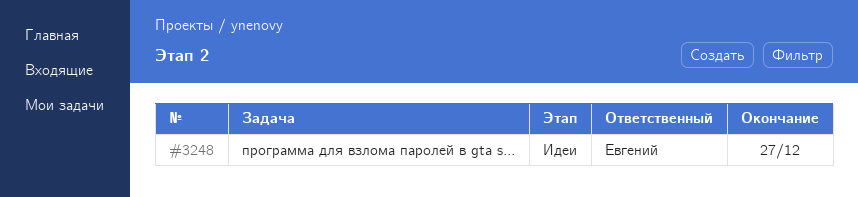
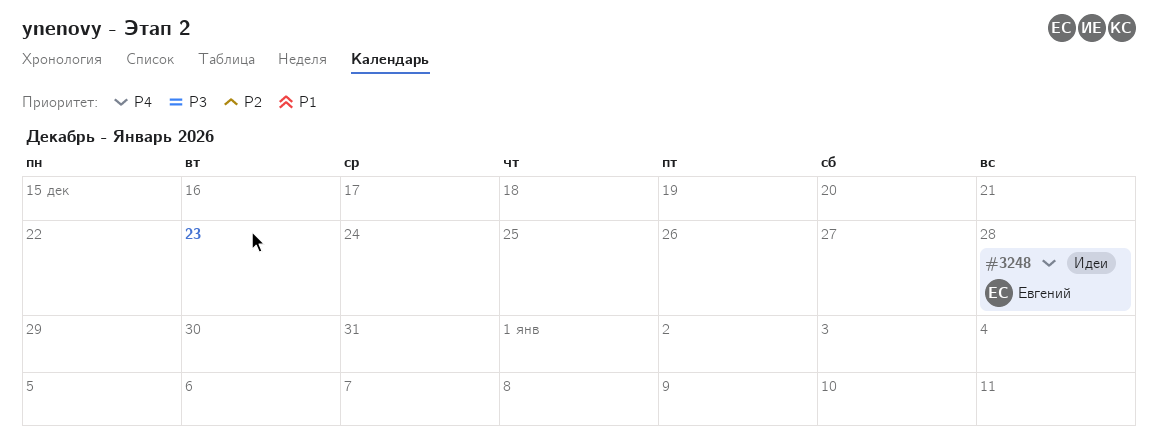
#3248, due: Dec 27 -> Dec 28

